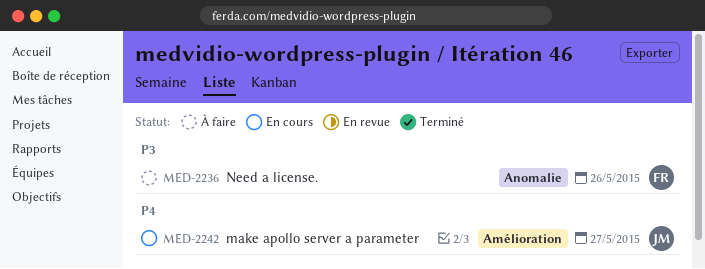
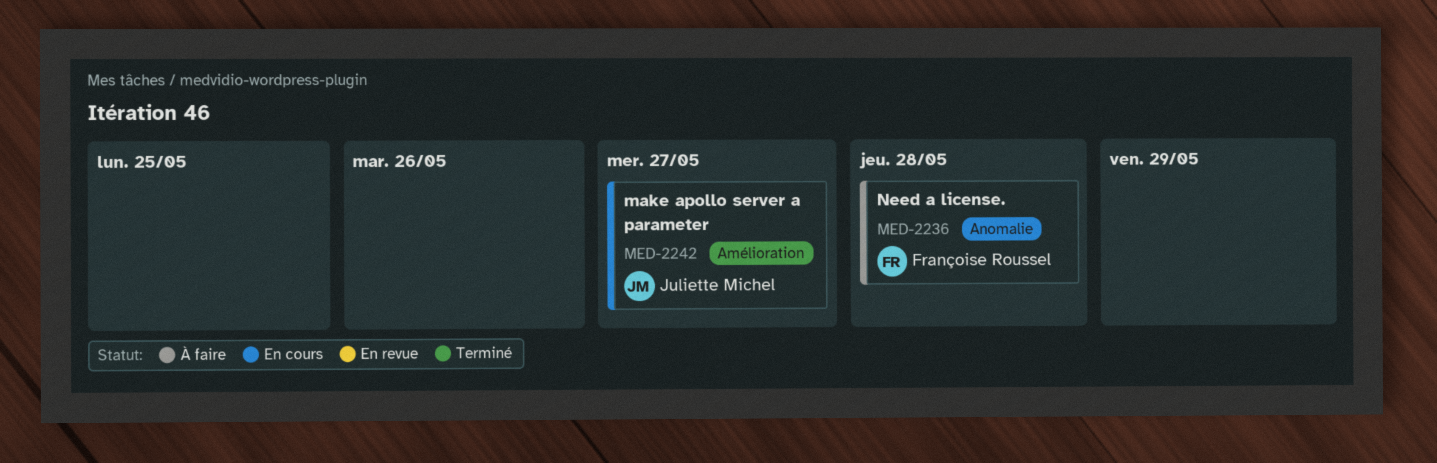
MED-2236, due: May 26 -> May 28

